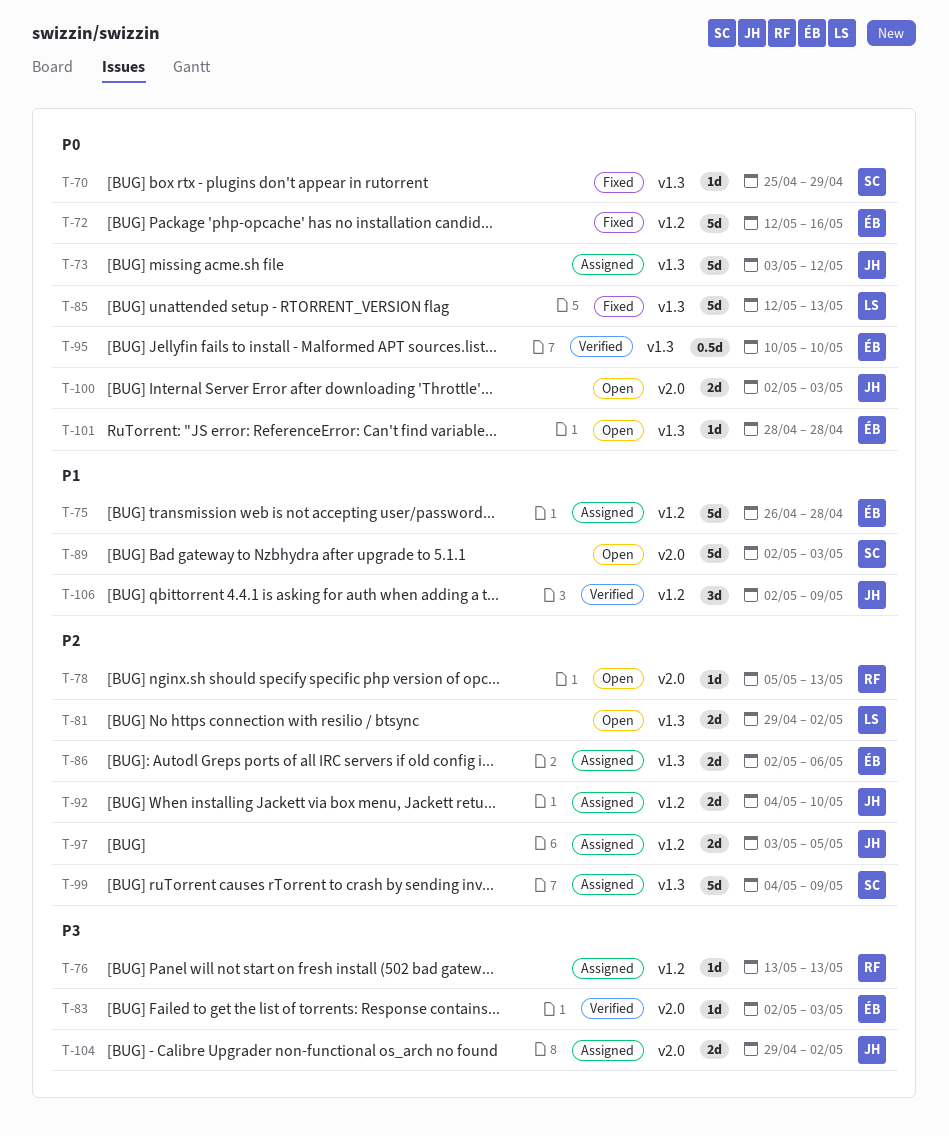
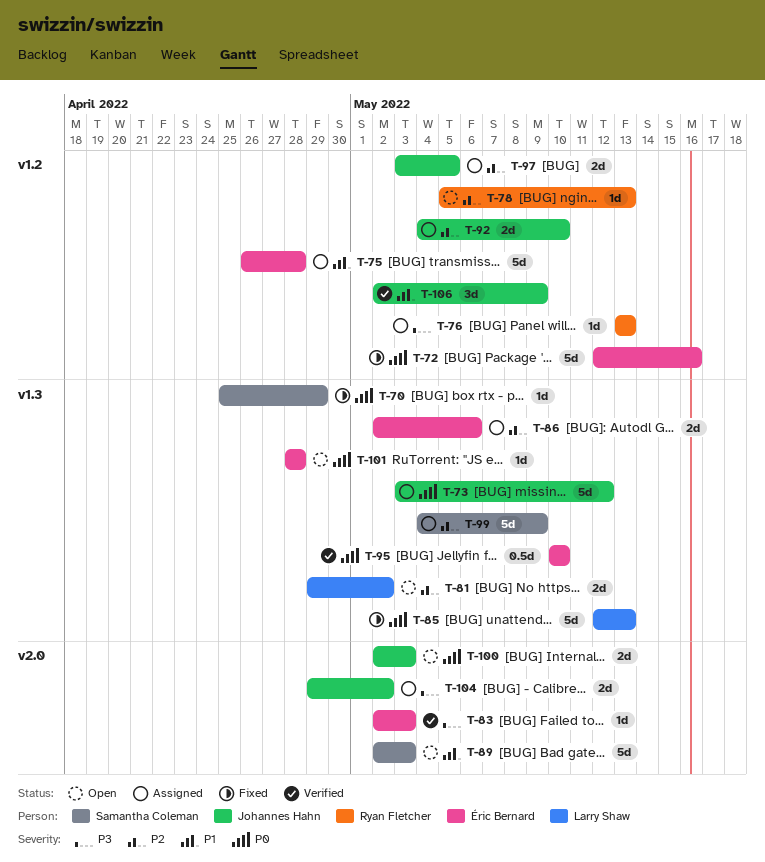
T-78, label: v2.0 -> v1.2

